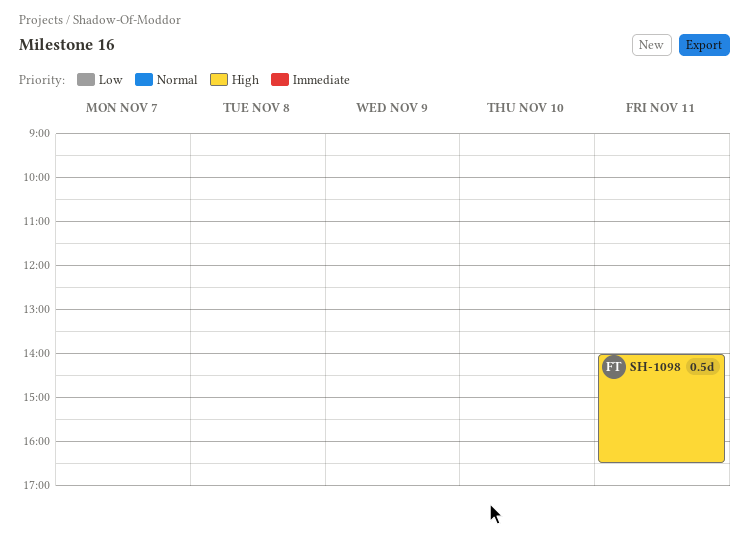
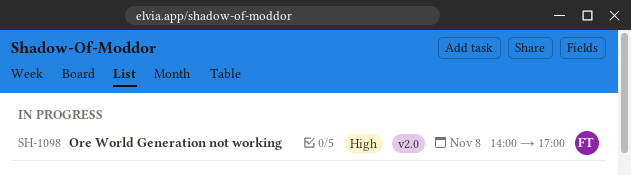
SH-1098, day: Nov 11 -> Nov 8
SH-1098, ends: 16:30 -> 17:00

